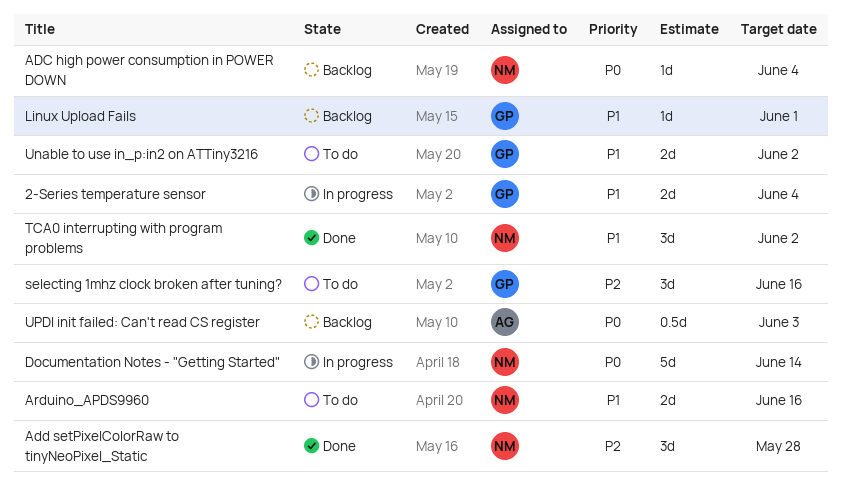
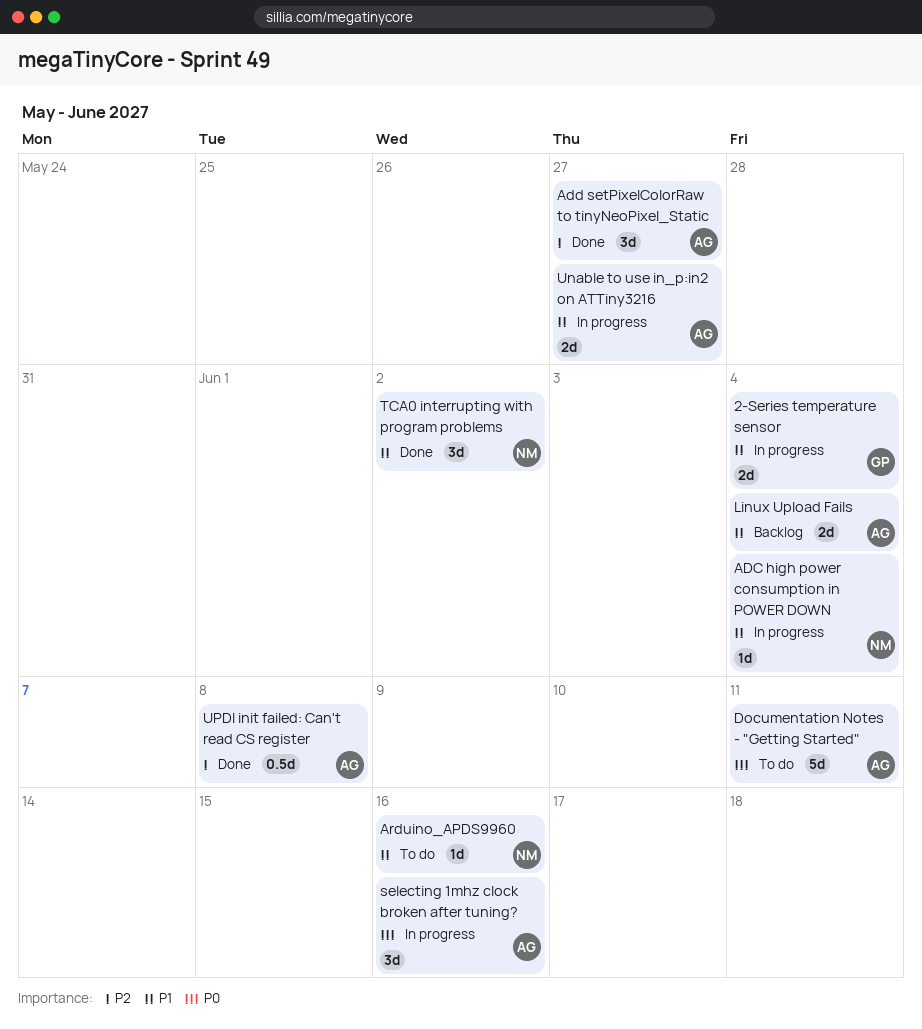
ADC high power consumption in POWER DOWN, status: Backlog -> In progress
ADC high power consumption in POWER DOWN, priority: P0 -> P1
Add setPixelColorRaw to tinyNeoPixel_Static, owner: NM -> AG
Add setPixelColorRaw to tinyNeoPixel_Static, due: May 28 -> May 27
Arduino_APDS9960, estimate: 2d -> 1d
Documentation Notes - "Getting Started", status: In progress -> To do
Documentation Notes - "Getting Started", owner: NM -> AG
Documentation Notes - "Getting Started", due: Jun 14 -> Jun 11
Linux Upload Fails, owner: GP -> AG
Linux Upload Fails, estimate: 1d -> 2d
Linux Upload Fails, due: Jun 1 -> Jun 4
selecting 1mhz clock broken after tuning?, status: To do -> In progress
selecting 1mhz clock broken after tuning?, owner: GP -> AG
selecting 1mhz clock broken after tuning?, priority: P2 -> P0
Unable to use in_p:in2 on ATTiny3216, status: To do -> In progress
Unable to use in_p:in2 on ATTiny3216, owner: GP -> AG
Unable to use in_p:in2 on ATTiny3216, due: Jun 2 -> May 27
UPDI init failed: Can't read CS register, status: Backlog -> Done
UPDI init failed: Can't read CS register, priority: P0 -> P2
UPDI init failed: Can't read CS register, due: Jun 3 -> Jun 8

